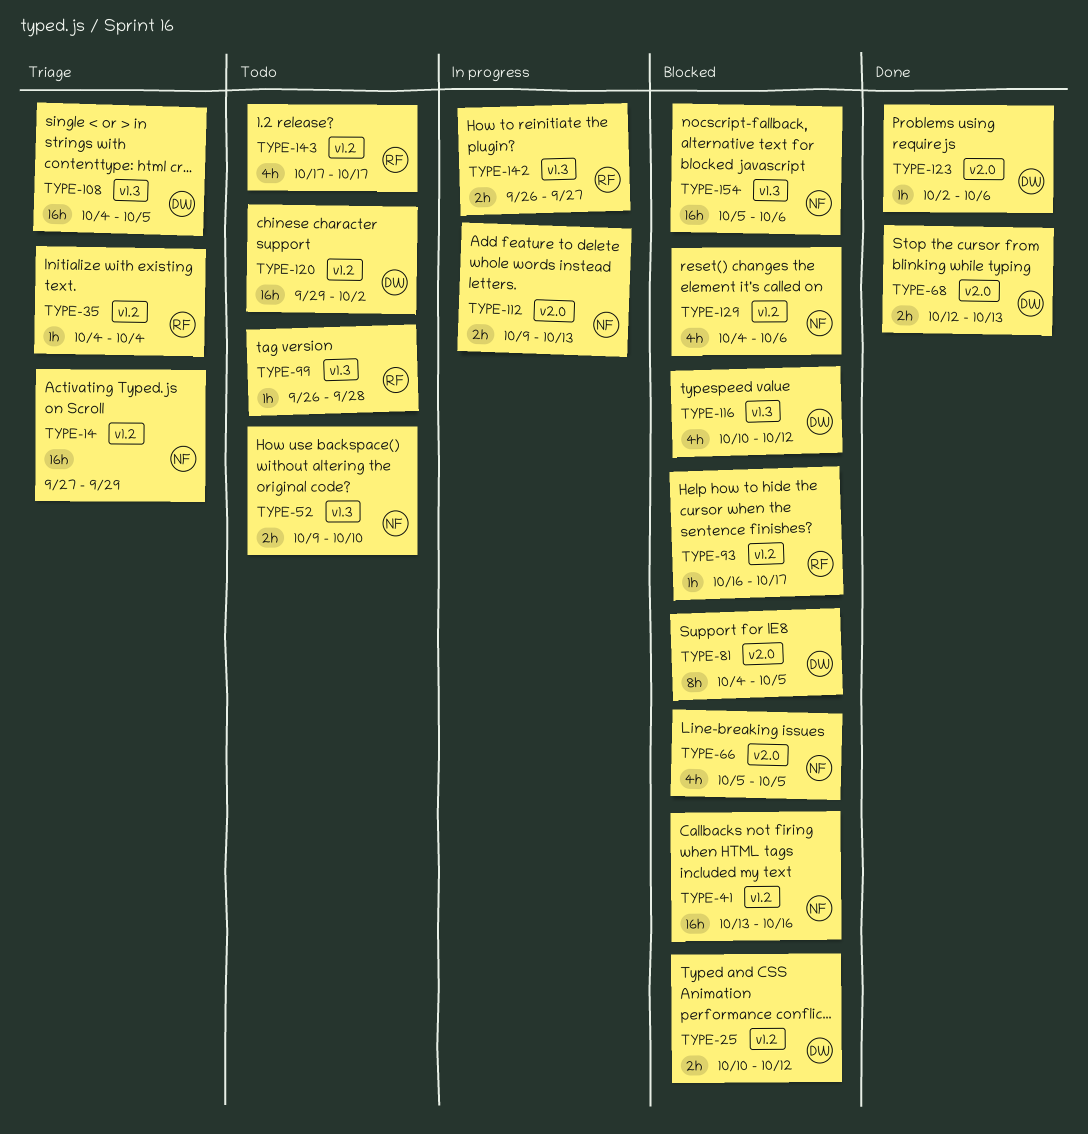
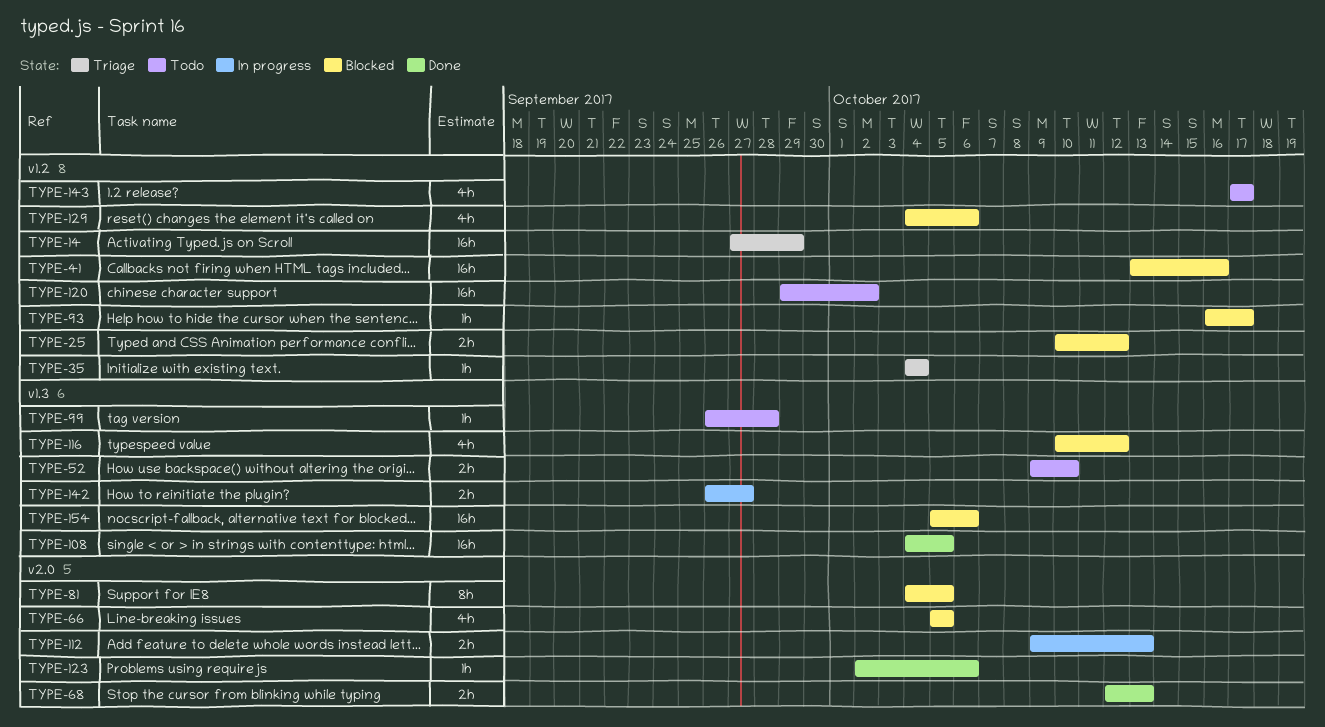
TYPE-108, status: Triage -> Done

